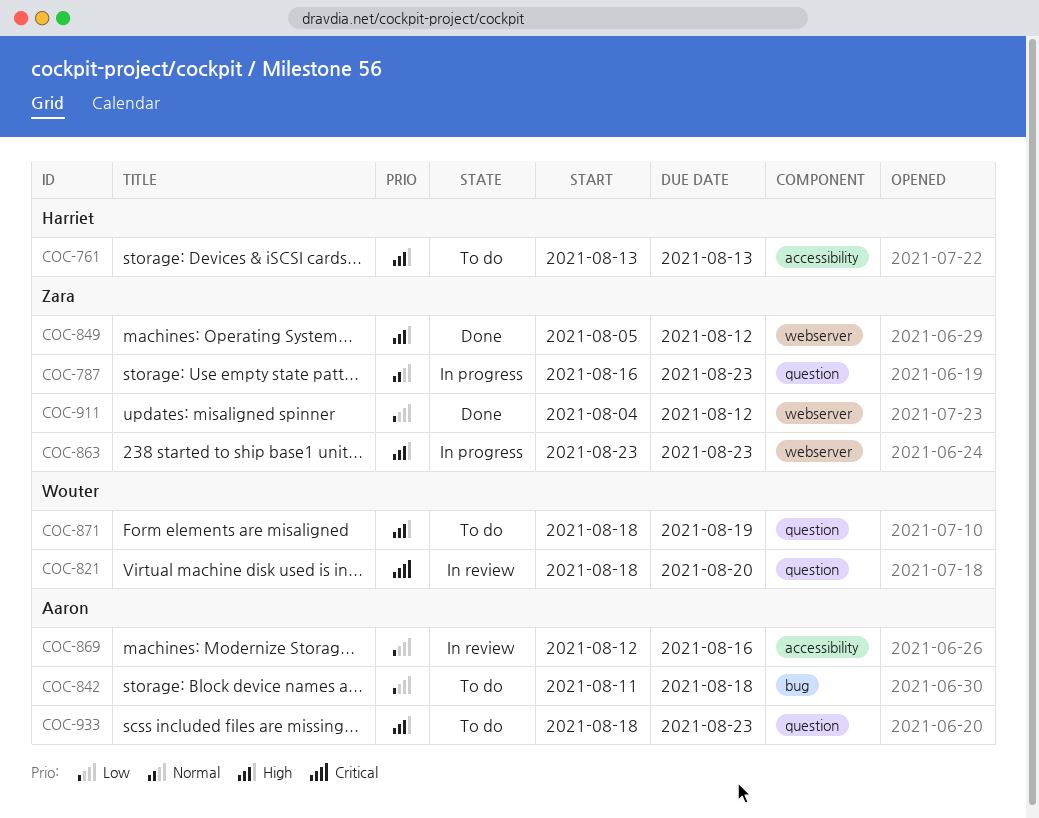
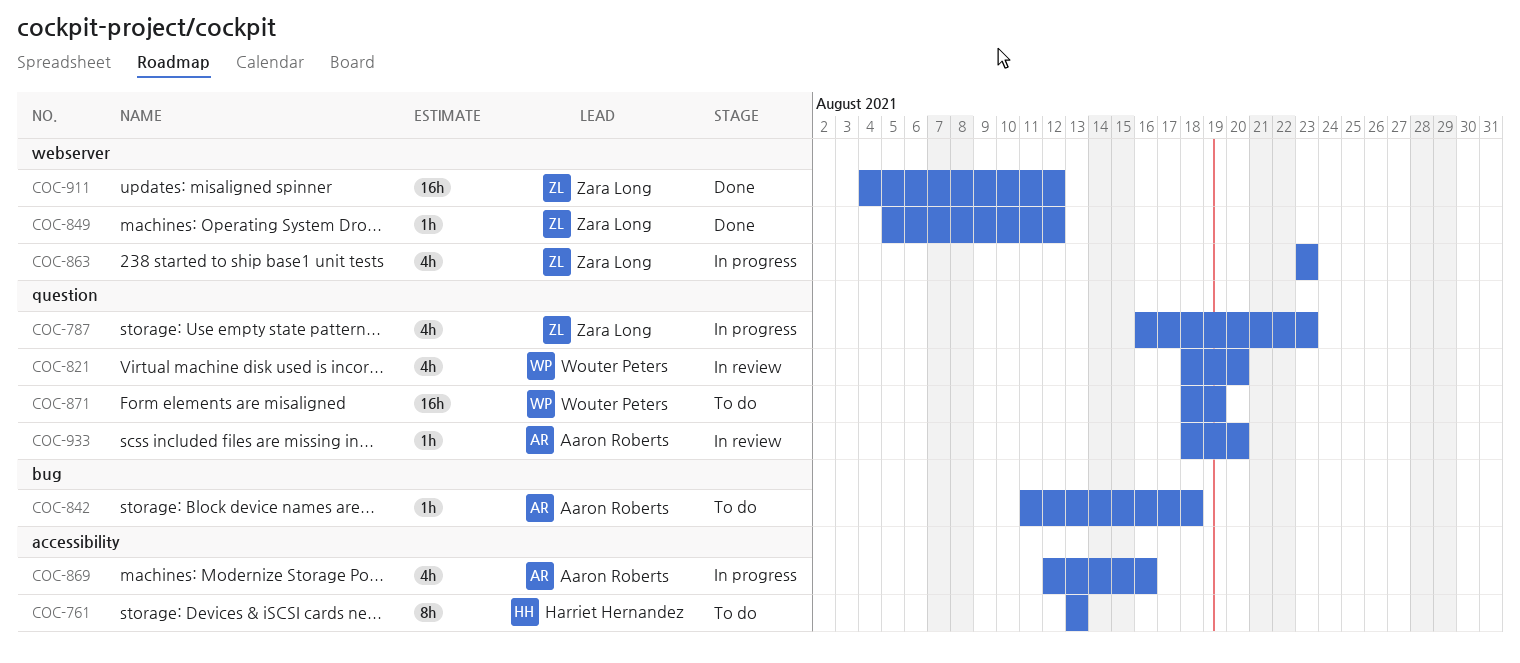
COC-869, status: In review -> In progress
COC-933, status: To do -> In review
COC-933, due: Aug 23 -> Aug 20

